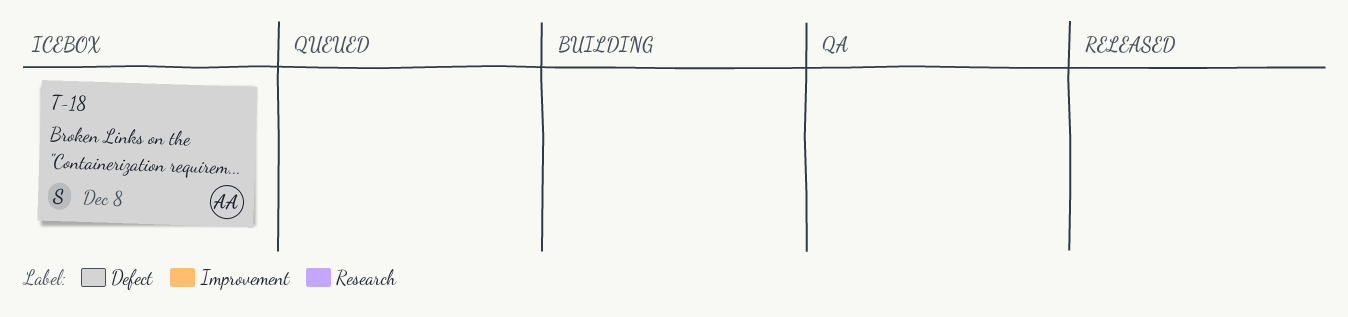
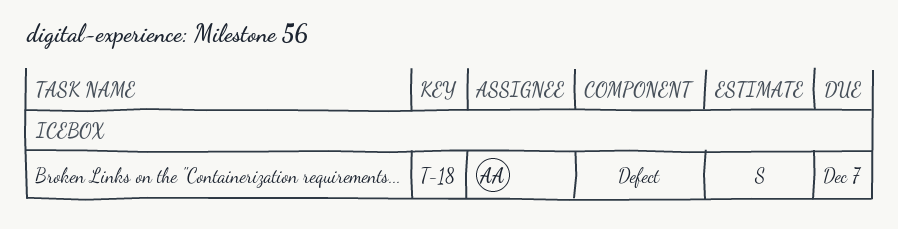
T-18, due: Dec 8 -> Dec 7

